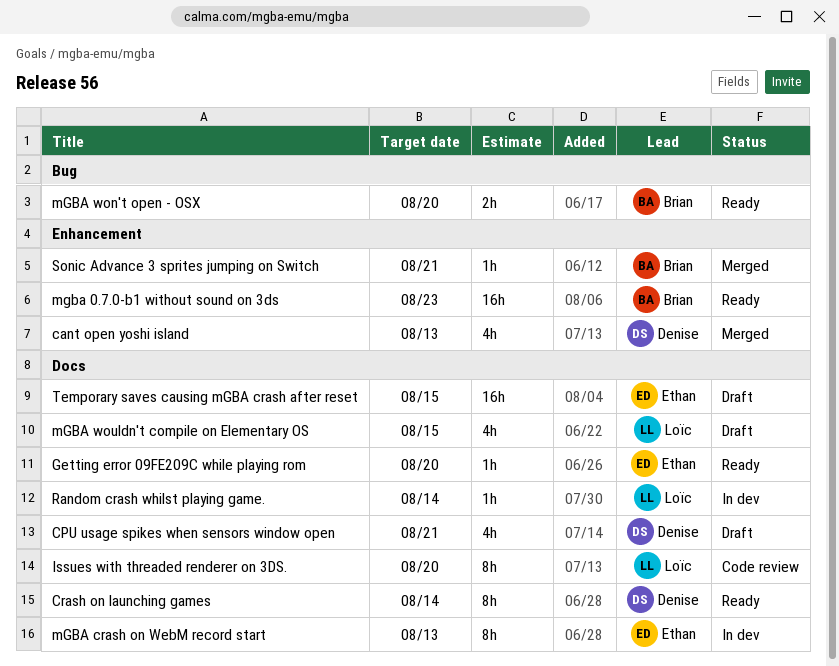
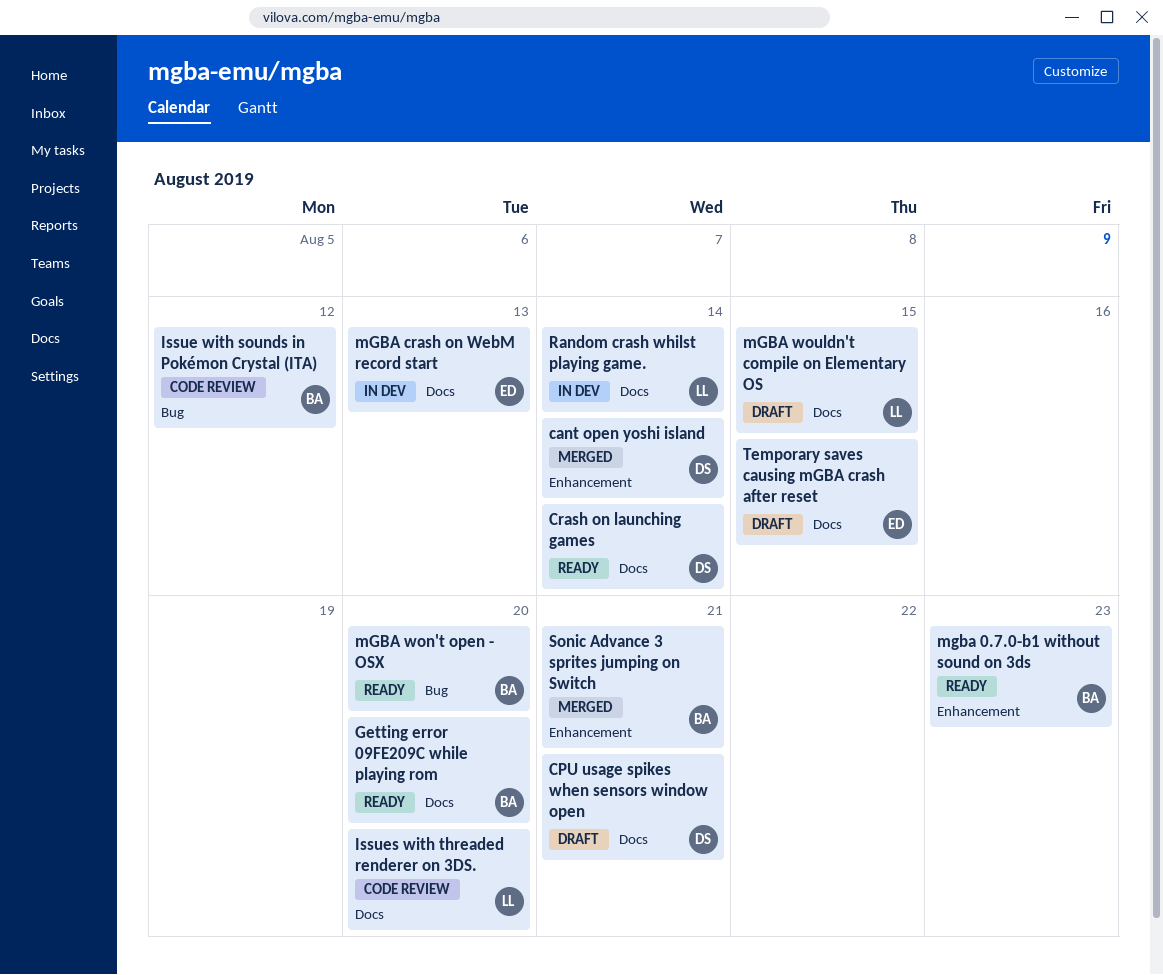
cant open yoshi island, due: Aug 13 -> Aug 14
Getting error 09FE209C while playing rom, owner: Ethan -> Brian
Issue with sounds in Pokémon Crystal (ITA): none -> present

